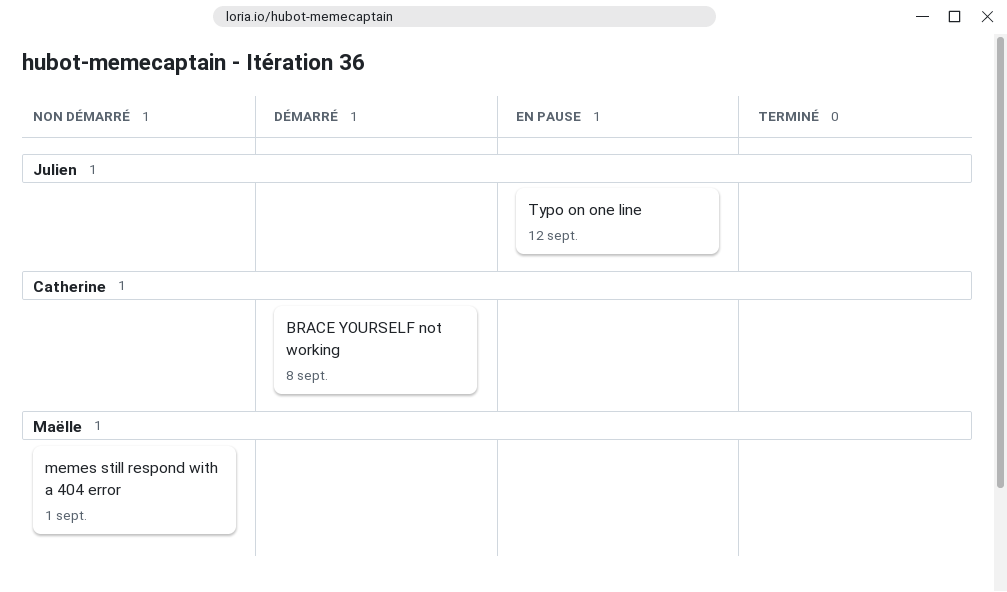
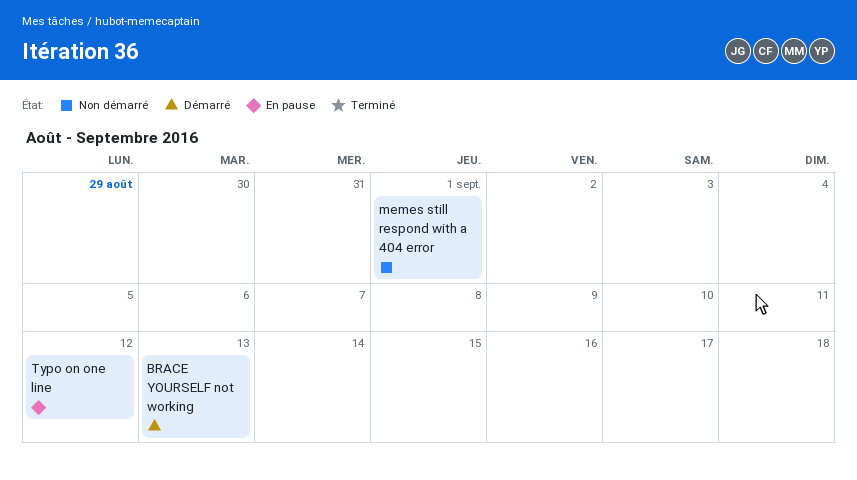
BRACE YOURSELF not working, due: Sep 8 -> Sep 13

